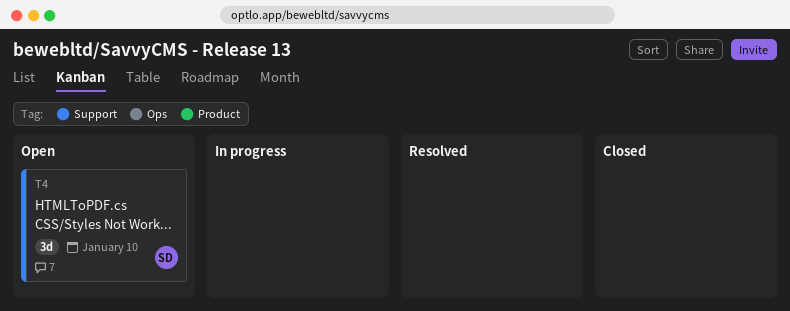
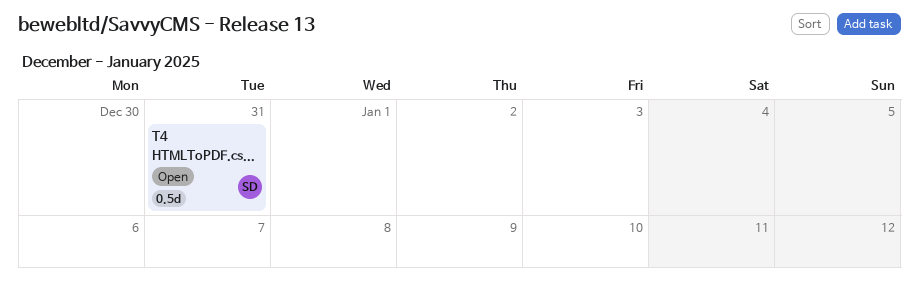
T4, estimate: 3d -> 0.5d
T4, due: Jan 10 -> Dec 31

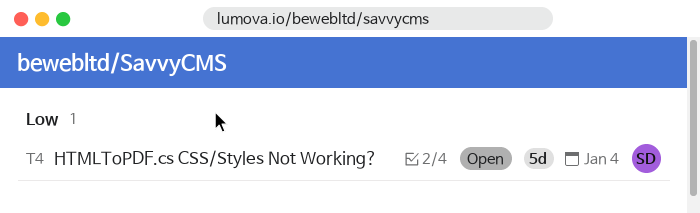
T4, estimate: 0.5d -> 5d
T4, due: Dec 31 -> Jan 4

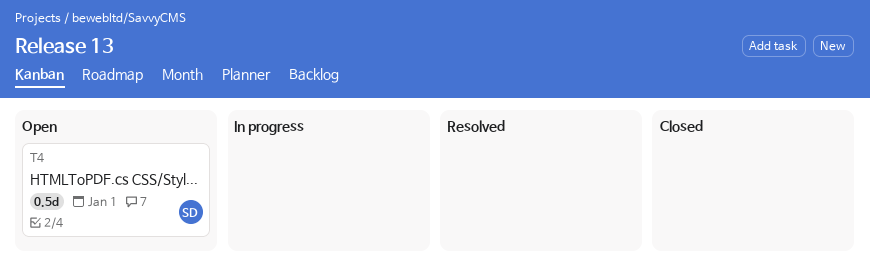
T4, estimate: 5d -> 0.5d
T4, due: Jan 4 -> Jan 1

